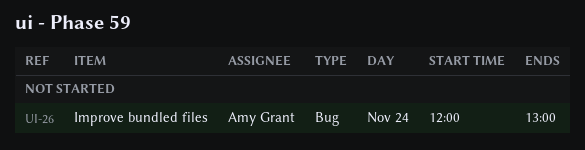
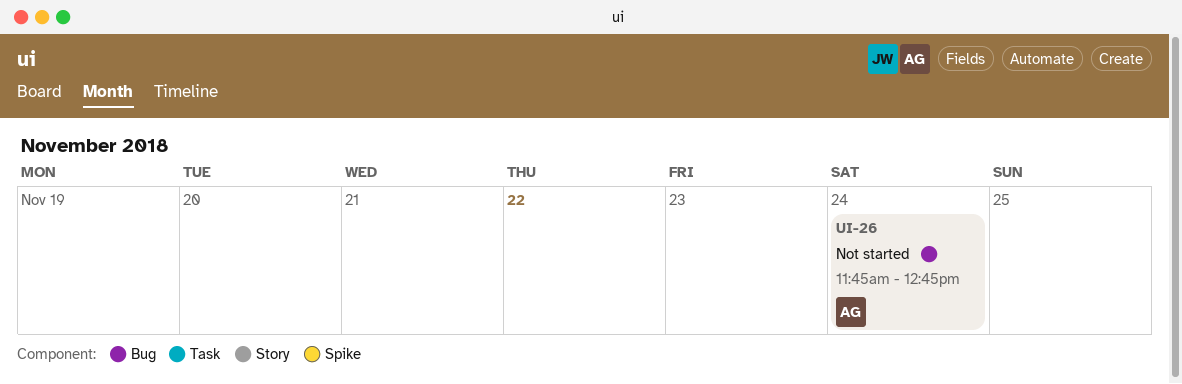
UI-26, begins: 12:00 -> 11:45
UI-26, ends: 13:00 -> 12:45

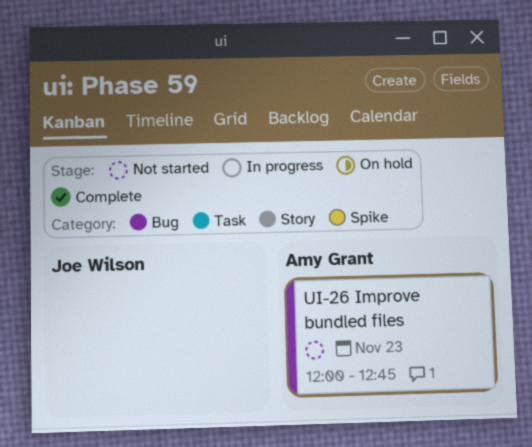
UI-26, day: Nov 24 -> Nov 23
UI-26, begins: 11:45 -> 12:00

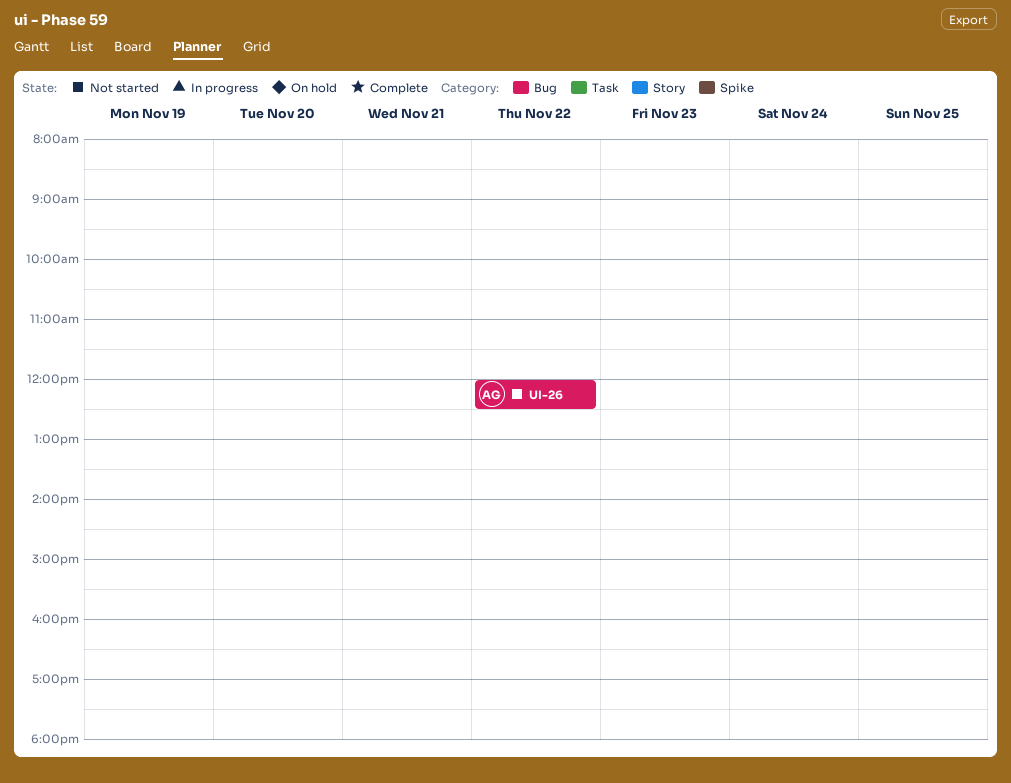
UI-26, day: Nov 23 -> Nov 22
UI-26, ends: 12:45 -> 12:30

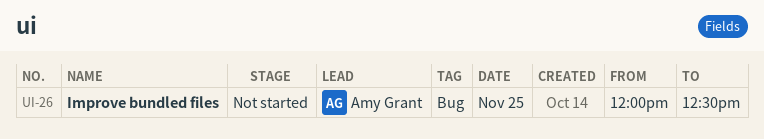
UI-26, day: Nov 22 -> Nov 25

